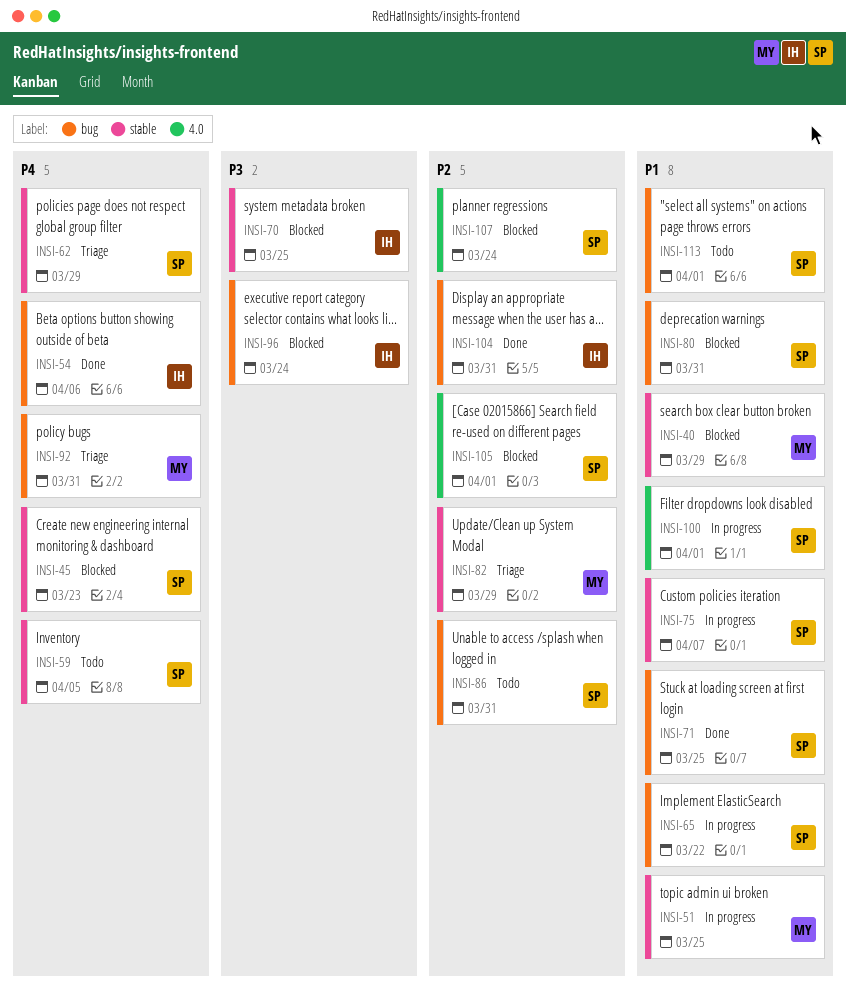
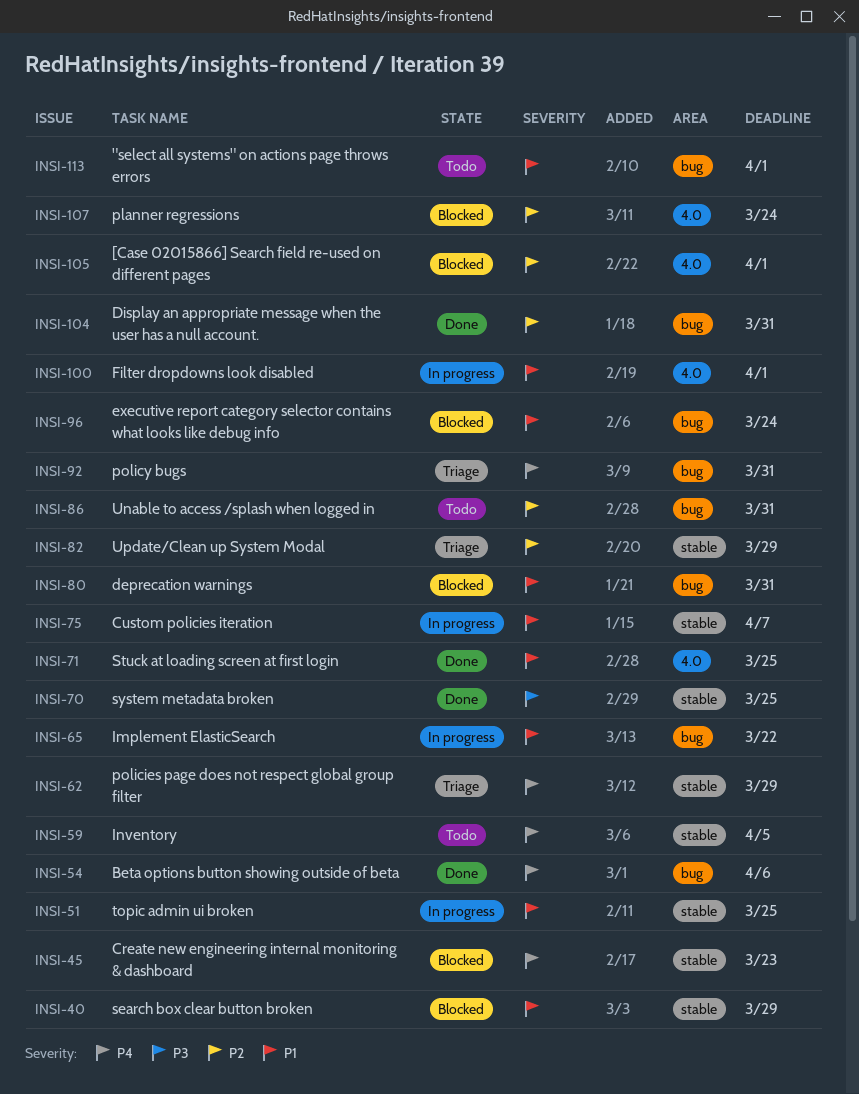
INSI-70, status: Blocked -> Done
INSI-71, label: bug -> 4.0
INSI-96, priority: P3 -> P1

